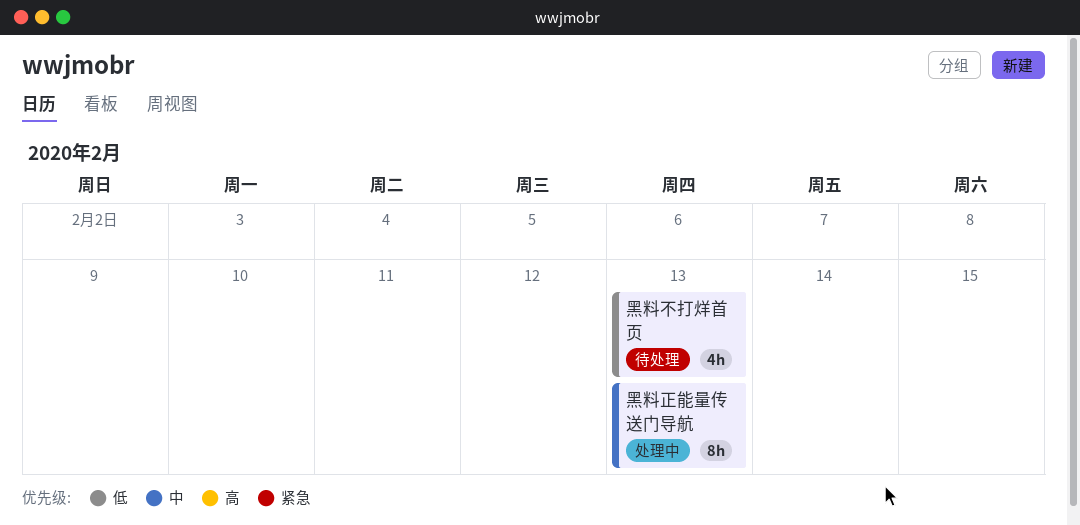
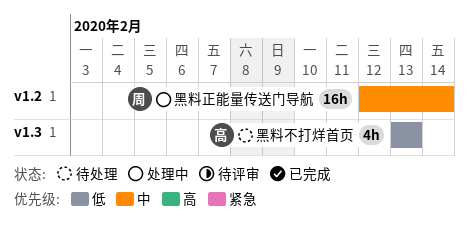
黑料正能量传送门导航, estimate: 8h -> 16h
黑料正能量传送门导航, due: Feb 13 -> Feb 14

